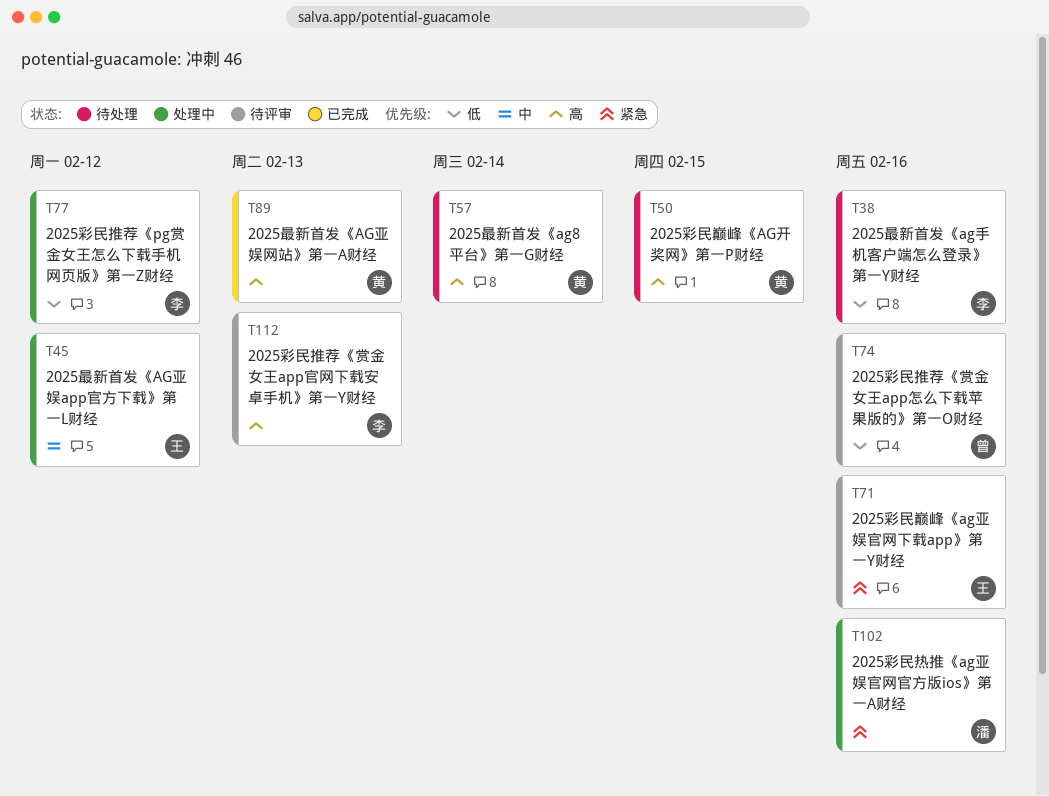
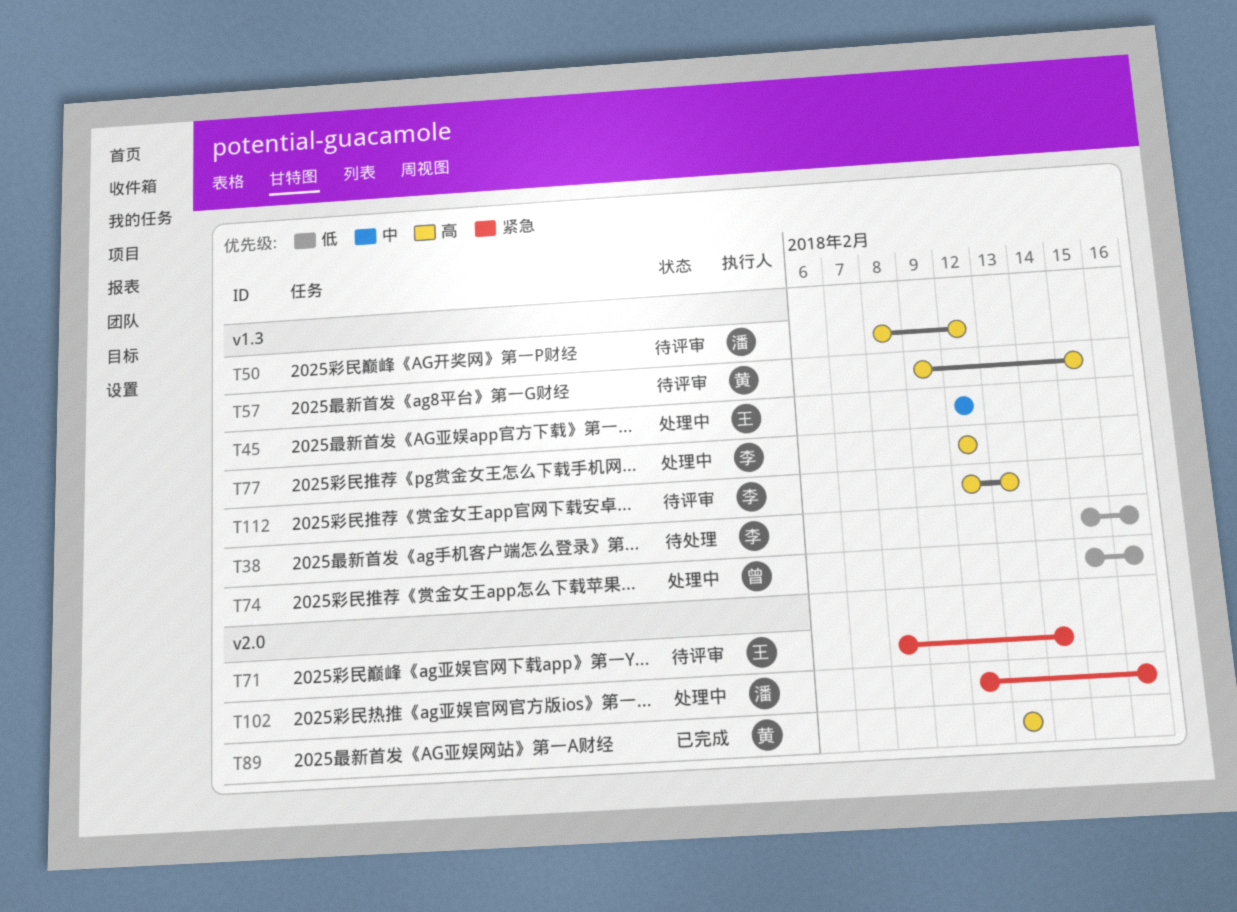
T50, status: 待处理 -> 待评审
T50, owner: 黄 -> 潘
T50, due: Feb 15 -> Feb 12
T57, status: 待处理 -> 待评审
T57, due: Feb 14 -> Feb 15
T71, due: Feb 16 -> Feb 14
T74, status: 待评审 -> 处理中
T77, priority: 低 -> 高

